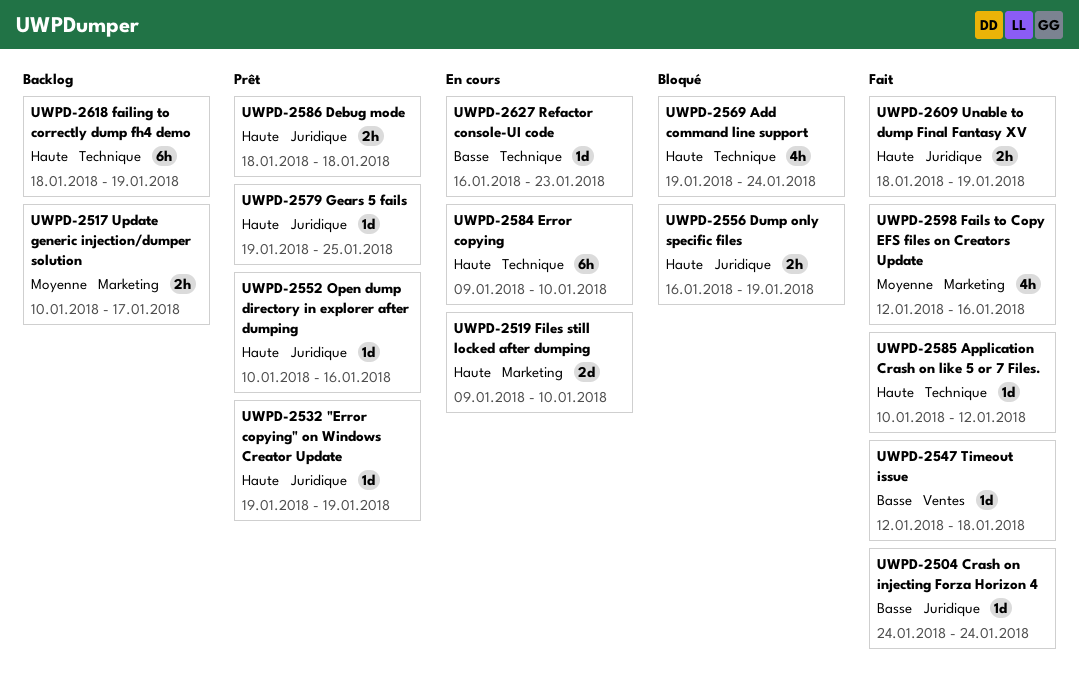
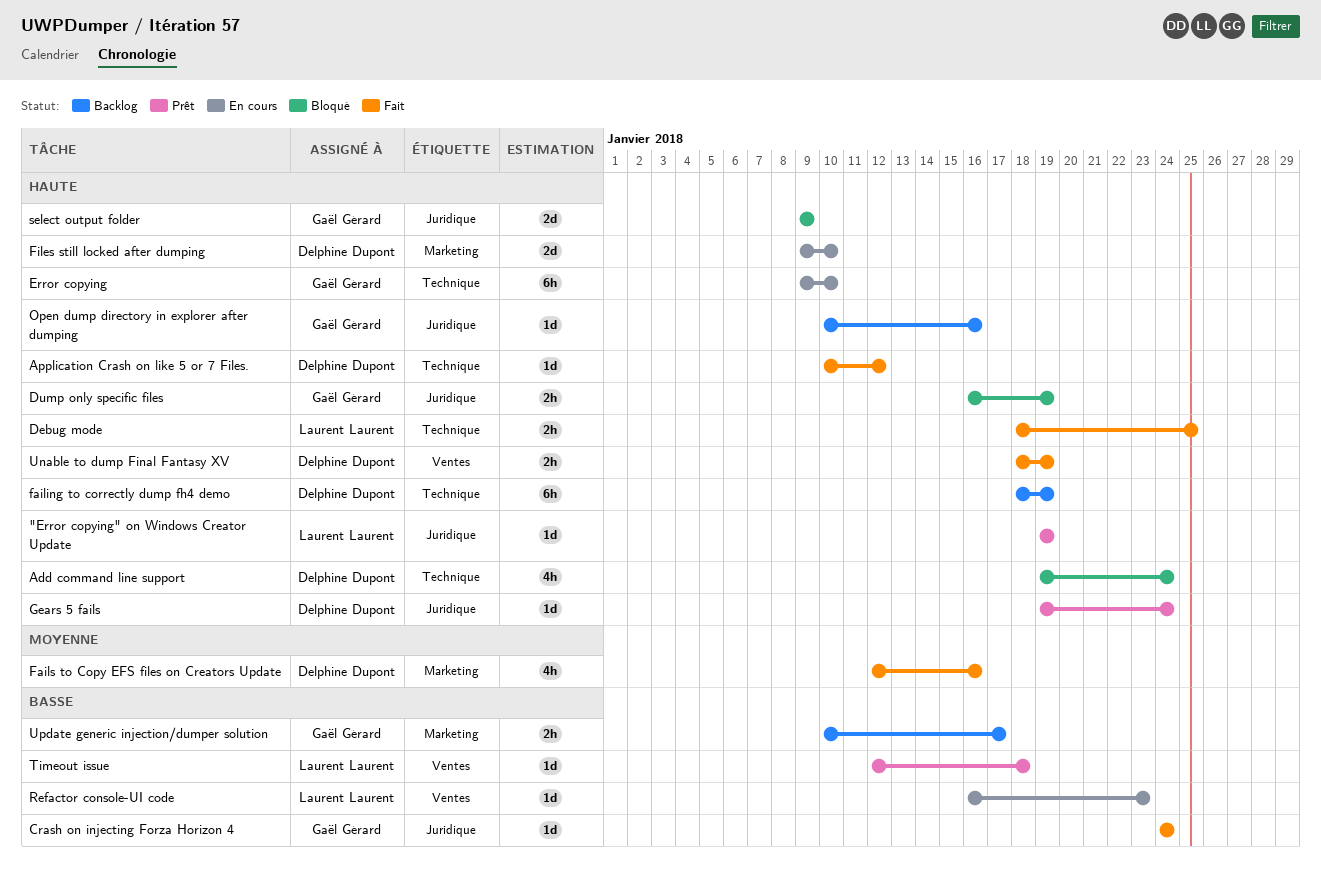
Debug mode, status: Prêt -> Fait
Debug mode, label: Juridique -> Technique
Debug mode, due: Jan 18 -> Jan 25
Gears 5 fails, due: Jan 25 -> Jan 24
Open dump directory in explorer after dumping, status: Prêt -> Backlog
Refactor console-UI code, label: Technique -> Ventes
select output folder: none -> present
Timeout issue, status: Fait -> Prêt
Unable to dump Final Fantasy XV, label: Juridique -> Ventes
Update generic injection/dumper solution, priority: Moyenne -> Basse

